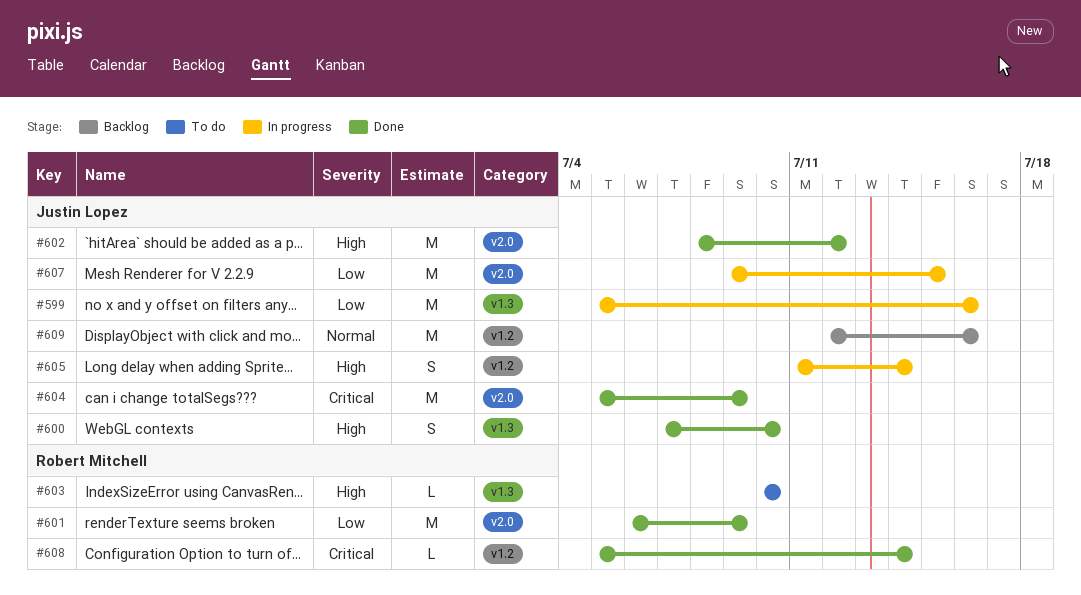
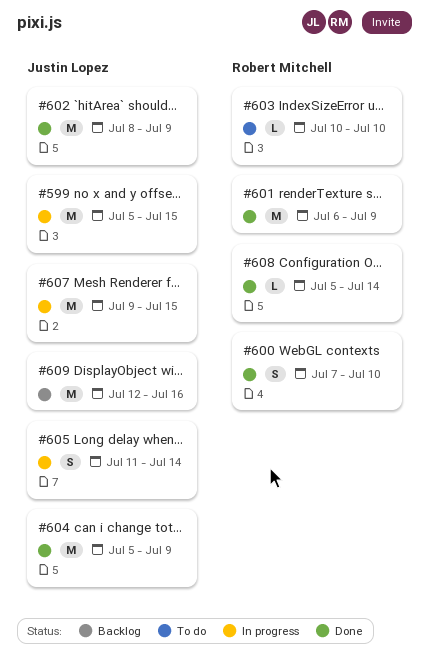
#599, due: Jul 16 -> Jul 15
#600, owner: Justin Lopez -> Robert Mitchell
#602, due: Jul 12 -> Jul 9

